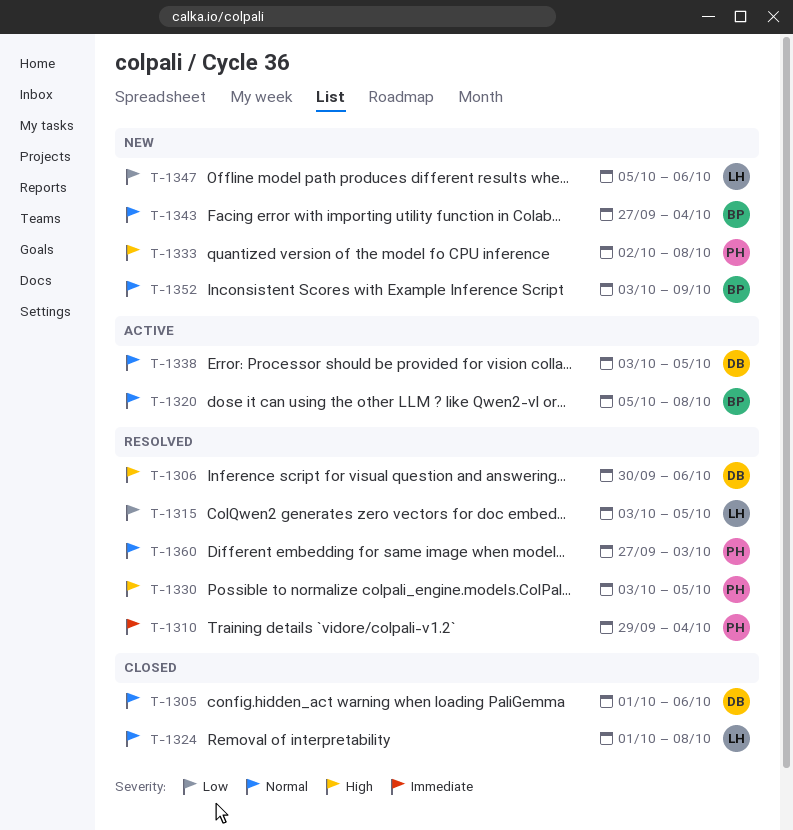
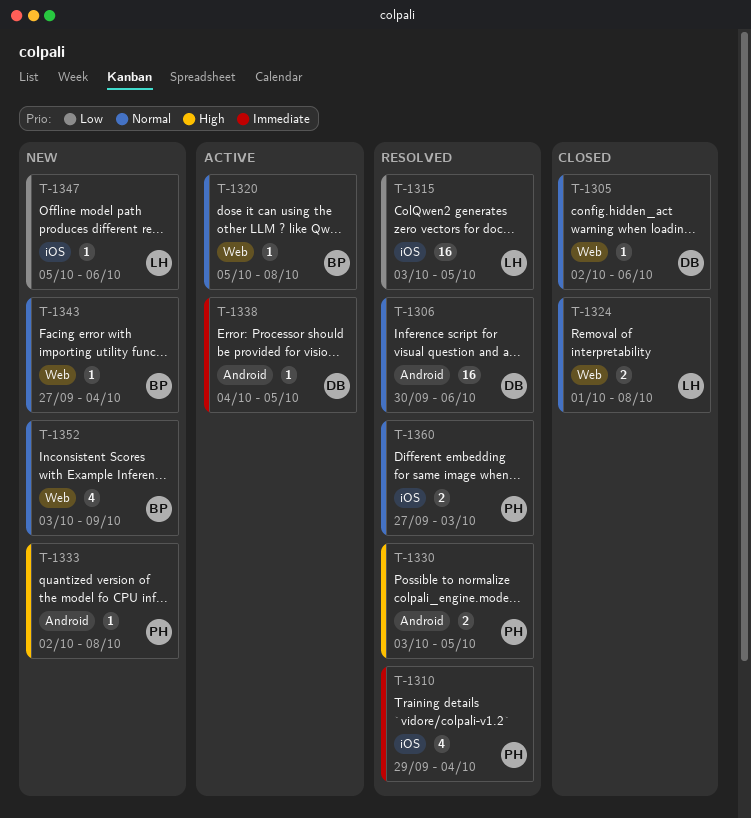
T-1305, start: Oct 1 -> Oct 2
T-1306, priority: High -> Normal
T-1338, priority: Normal -> Immediate
T-1338, start: Oct 3 -> Oct 4

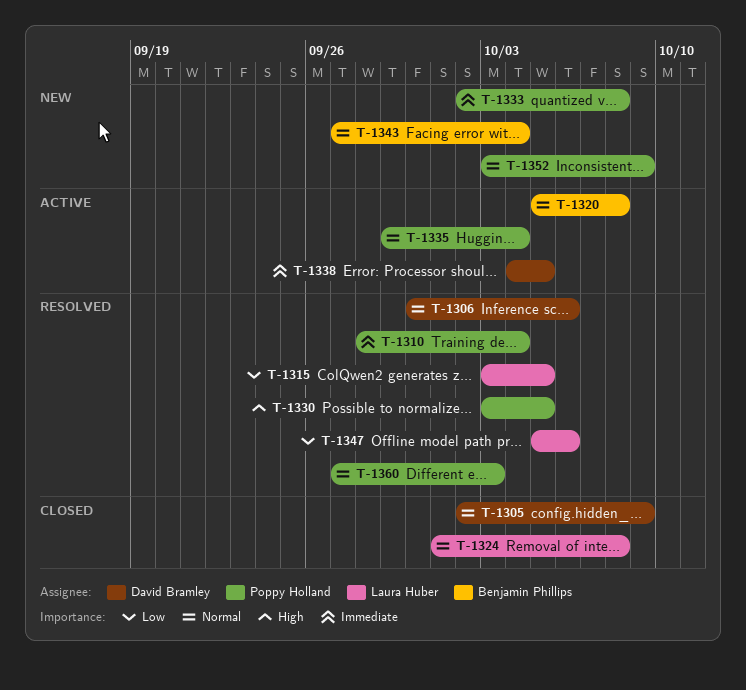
T-1305, due: Oct 6 -> Oct 9
T-1310, start: Sep 29 -> Sep 28
T-1333, priority: High -> Immediate
T-1335: none -> present
T-1347, status: New -> Resolved
T-1352, owner: Benjamin Phillips -> Poppy Holland

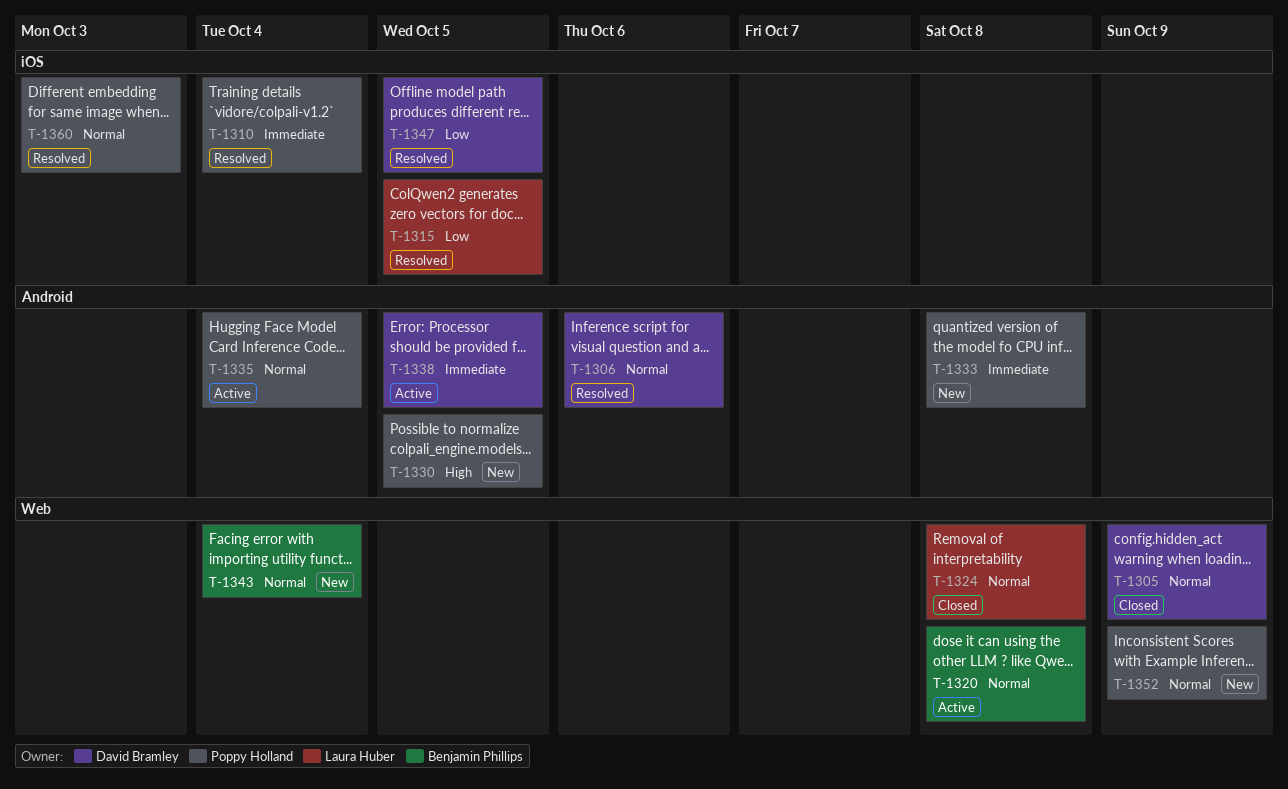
T-1330, status: Resolved -> New
T-1347, owner: Laura Huber -> David Bramley
T-1347, due: Oct 6 -> Oct 5

